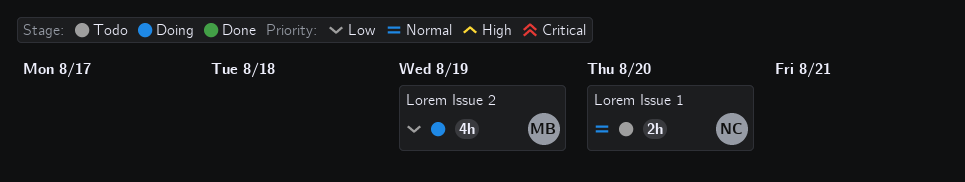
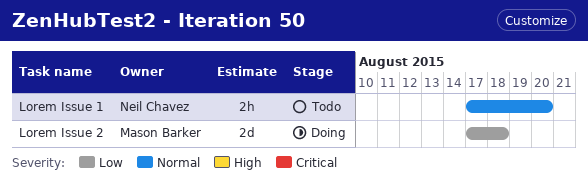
Lorem Issue 2, estimate: 4h -> 2d
Lorem Issue 2, due: Aug 19 -> Aug 18

